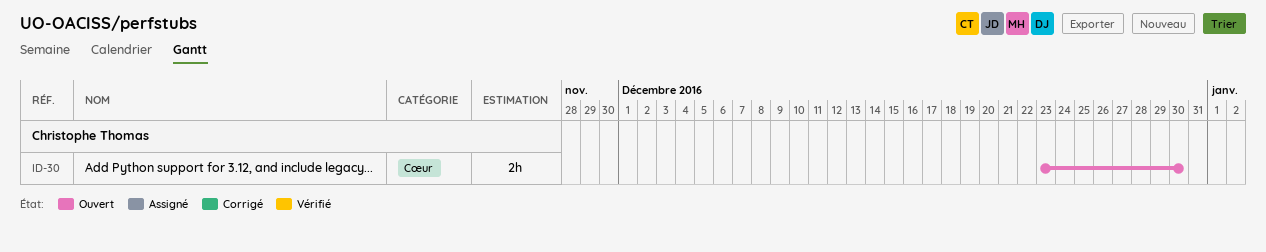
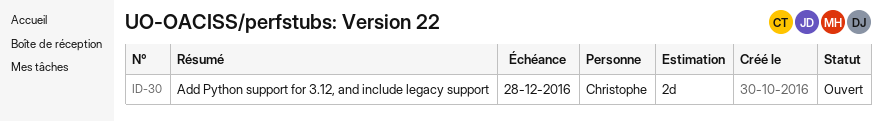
ID-30, estimate: 2h -> 2d
ID-30, due: Dec 30 -> Dec 28

